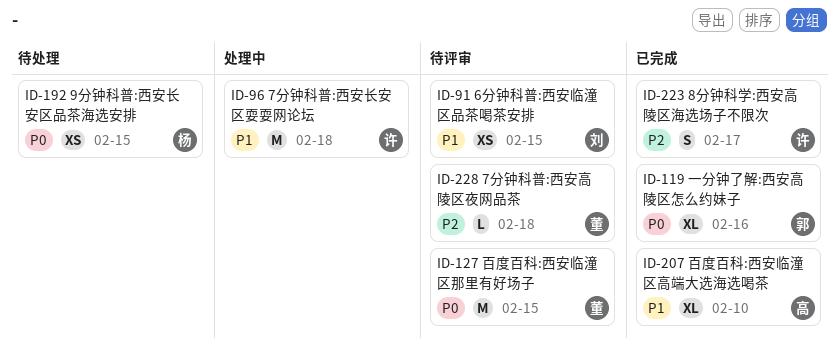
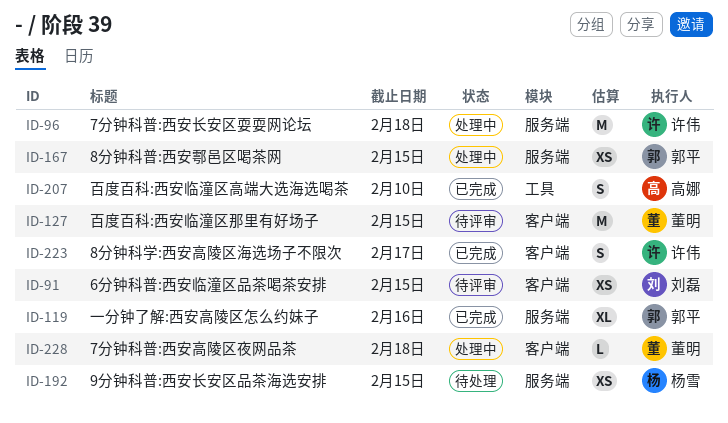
ID-167: none -> present
ID-207, estimate: XL -> S
ID-228, status: 待评审 -> 处理中

